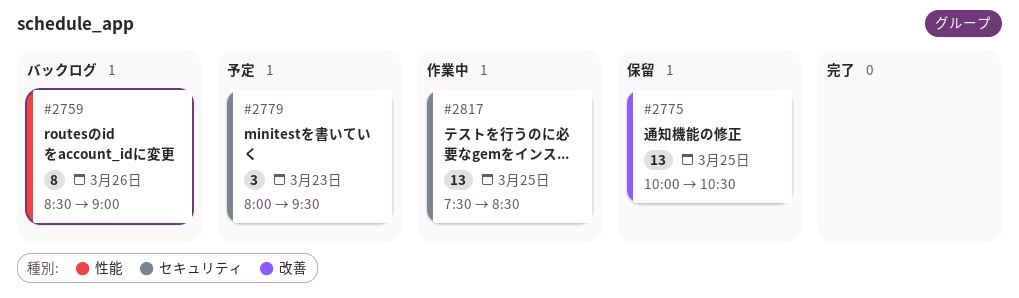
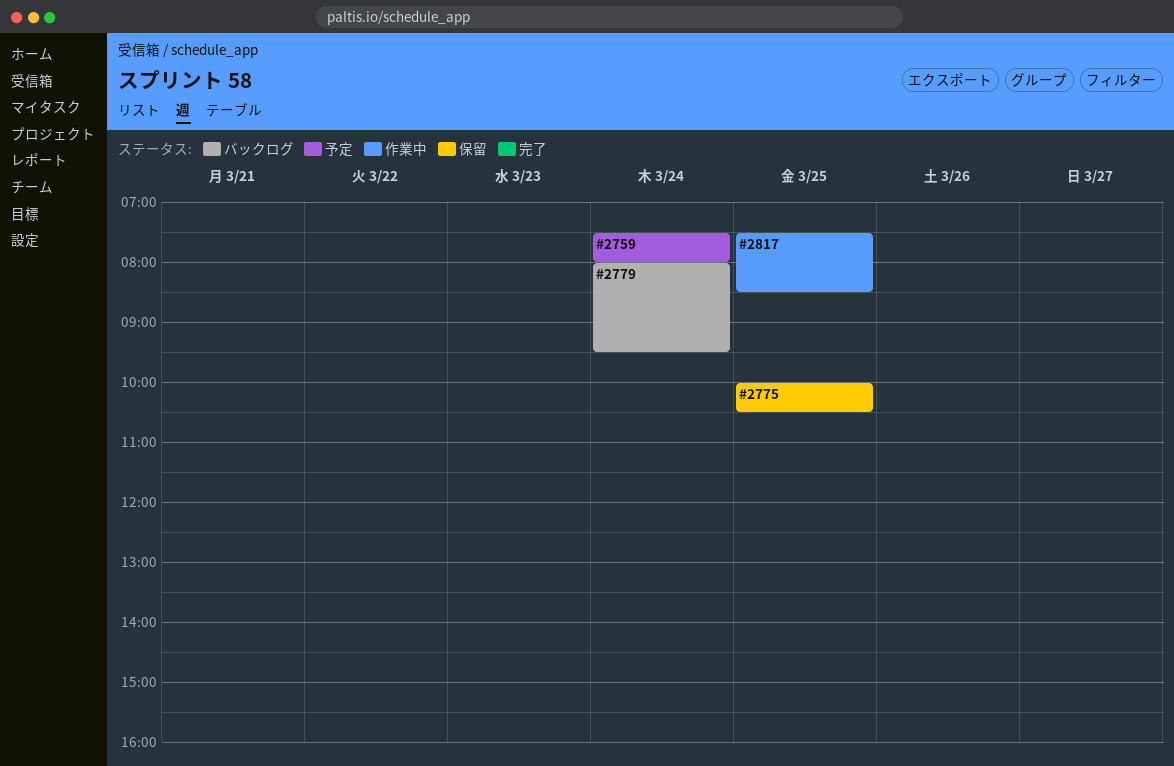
#2759, status: バックログ -> 予定
#2759, day: Mar 26 -> Mar 24
#2759, begins: 08:30 -> 07:30
#2759, ends: 09:00 -> 08:00
#2779, status: 予定 -> バックログ
#2779, day: Mar 23 -> Mar 24

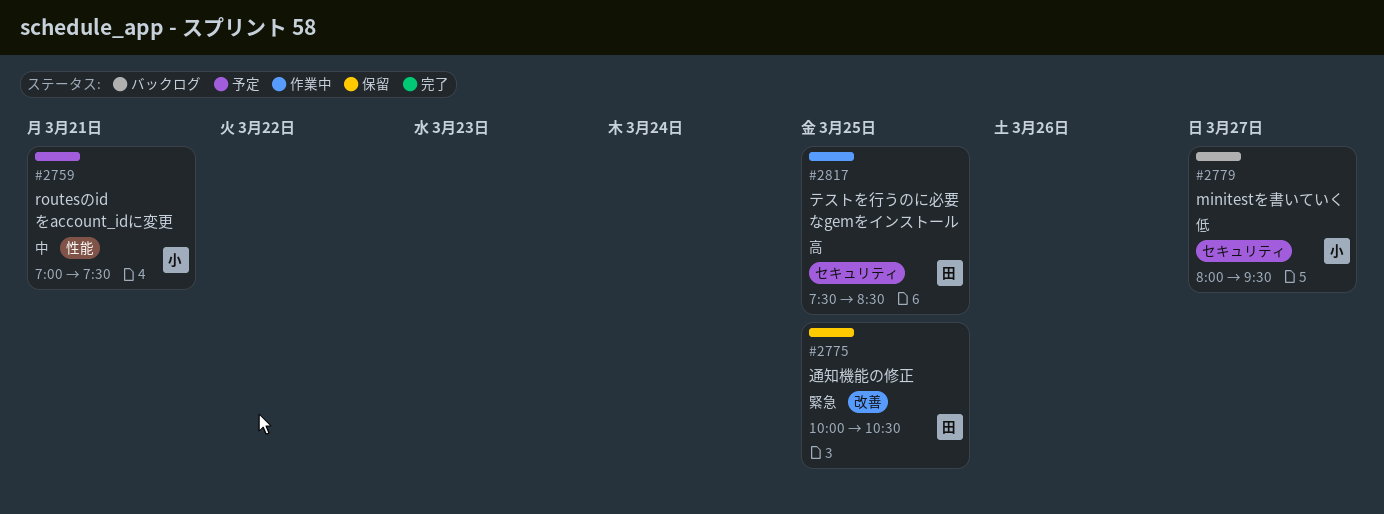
#2759, day: Mar 24 -> Mar 21
#2759, begins: 07:30 -> 07:00
#2759, ends: 08:00 -> 07:30
#2779, day: Mar 24 -> Mar 27

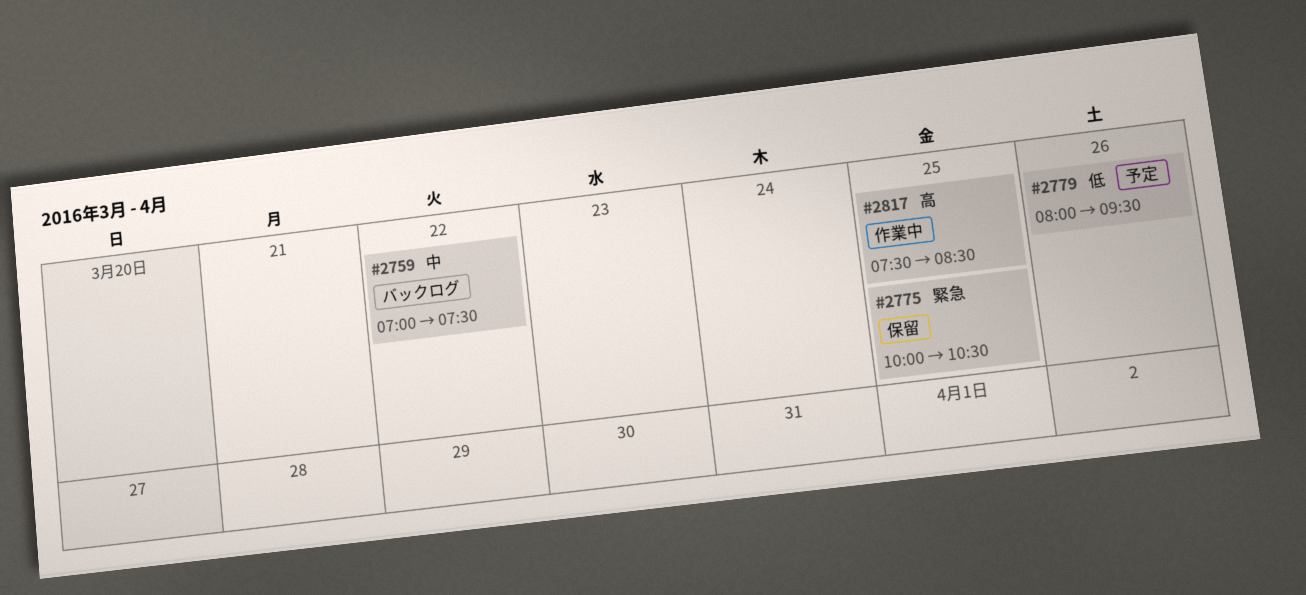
#2759, status: 予定 -> バックログ
#2759, day: Mar 21 -> Mar 22
#2779, status: バックログ -> 予定
#2779, day: Mar 27 -> Mar 26

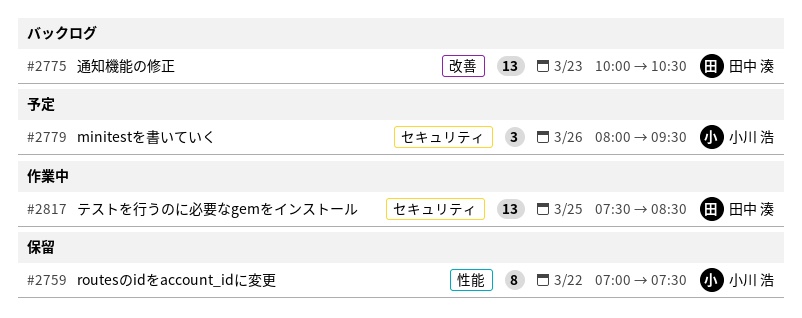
#2759, status: バックログ -> 保留
#2775, status: 保留 -> バックログ
#2775, day: Mar 25 -> Mar 23

